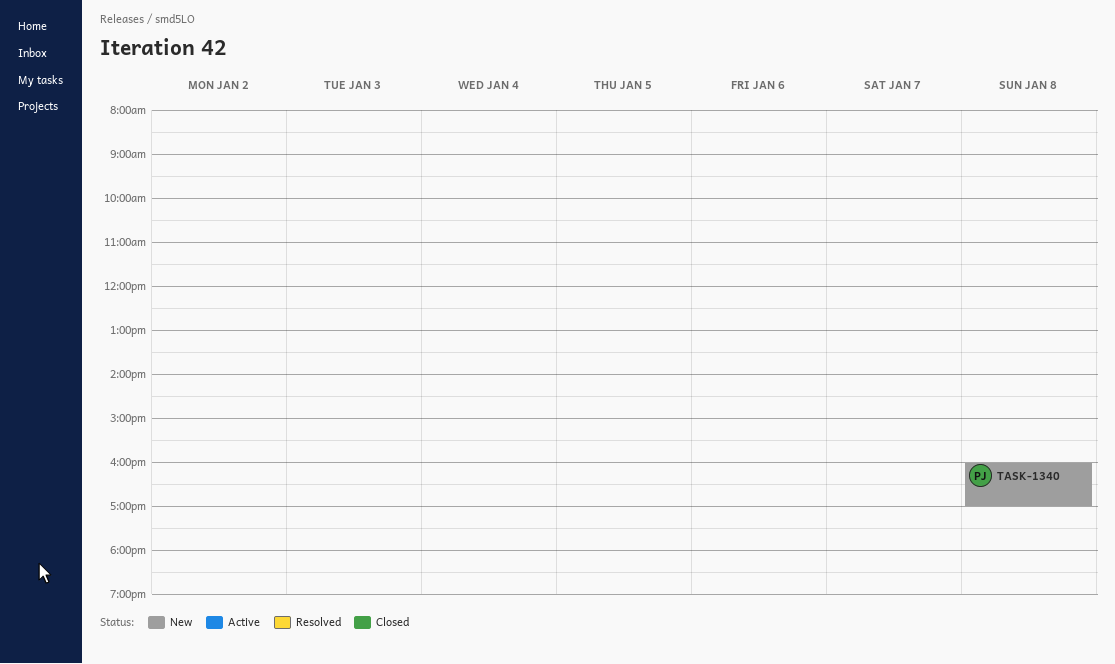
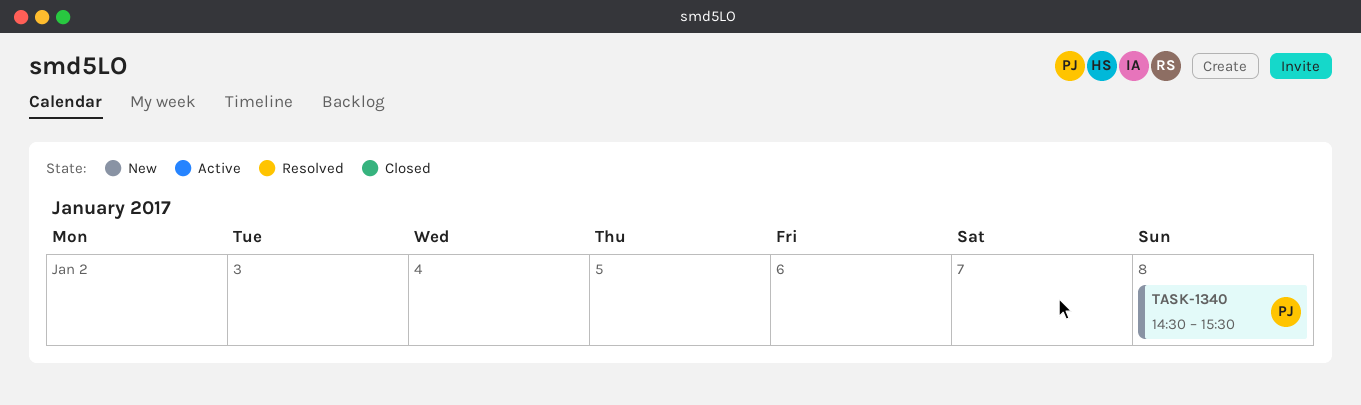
TASK-1340, begins: 16:00 -> 14:30
TASK-1340, ends: 17:00 -> 15:30

